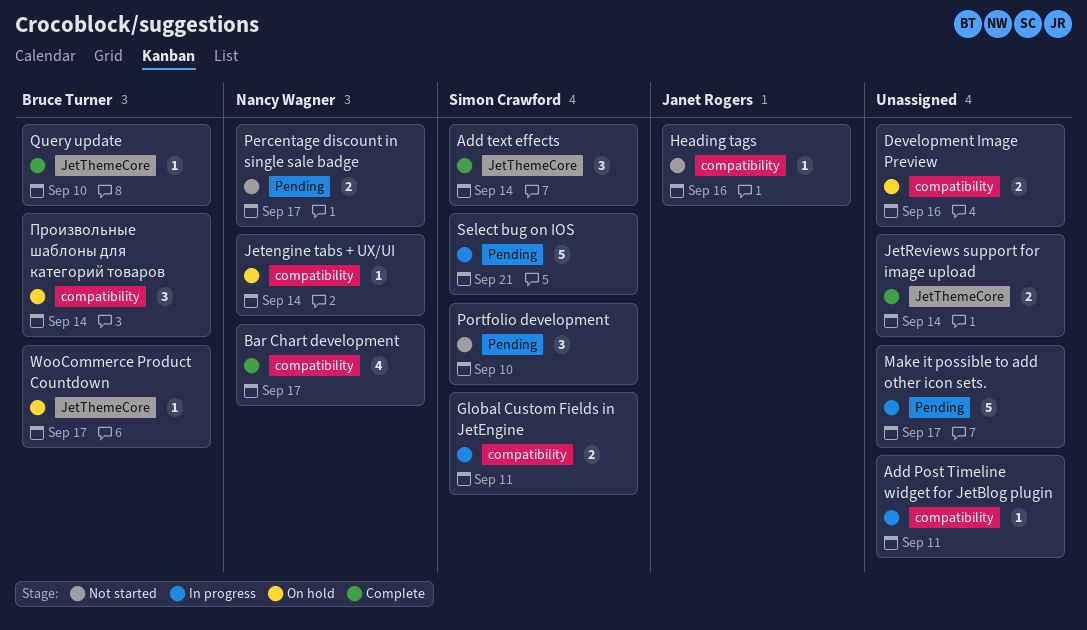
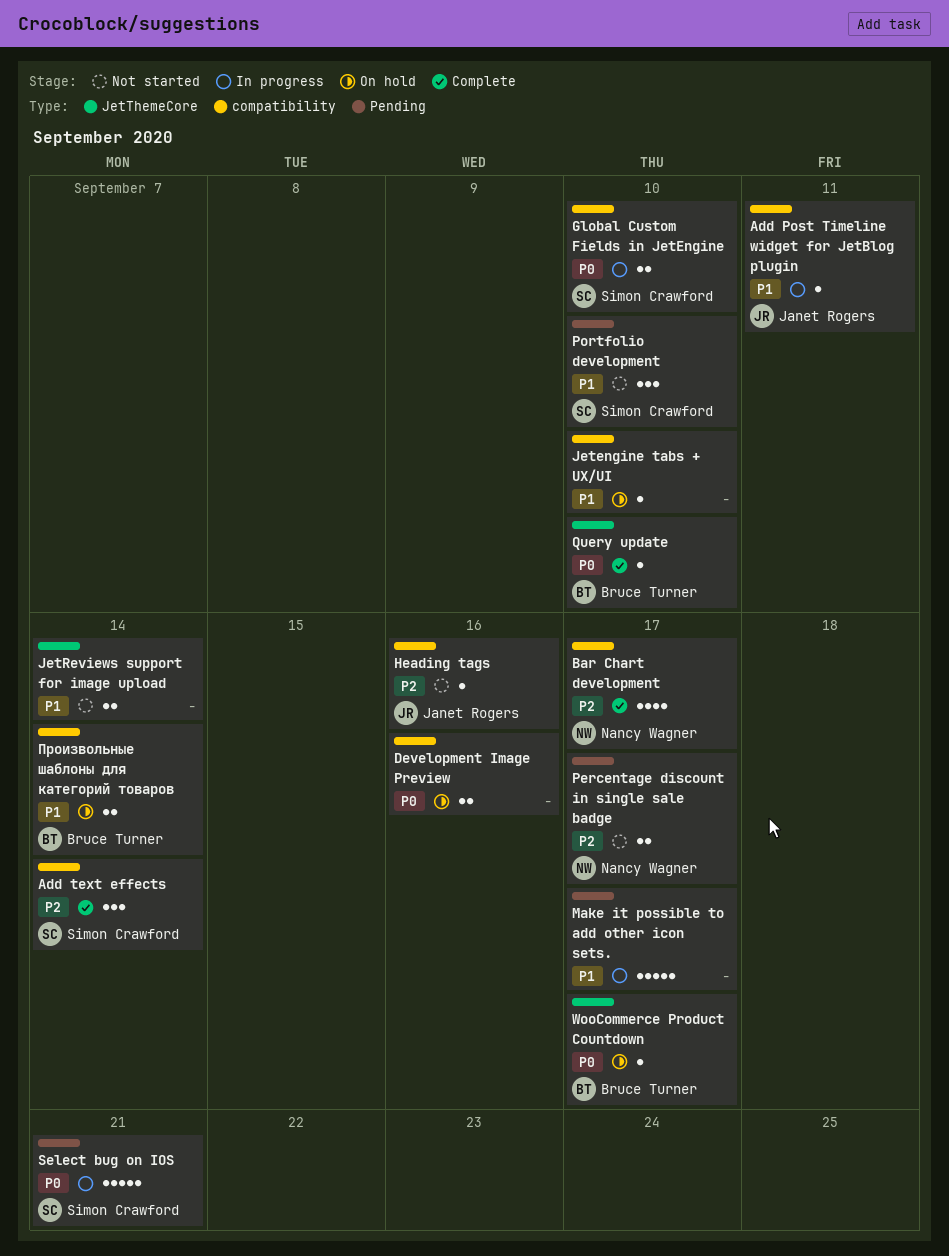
Add Post Timeline widget for JetBlog plugin, owner: none -> Janet Rogers
Add text effects, label: JetThemeCore -> compatibility
Global Custom Fields in JetEngine, due: Sep 11 -> Sep 10
Jetengine tabs + UX/UI, owner: Nancy Wagner -> none
Jetengine tabs + UX/UI, due: Sep 14 -> Sep 10
JetReviews support for image upload, status: Complete -> Not started
Произвольные шаблоны для категорий товаров, estimate: 3 -> 2

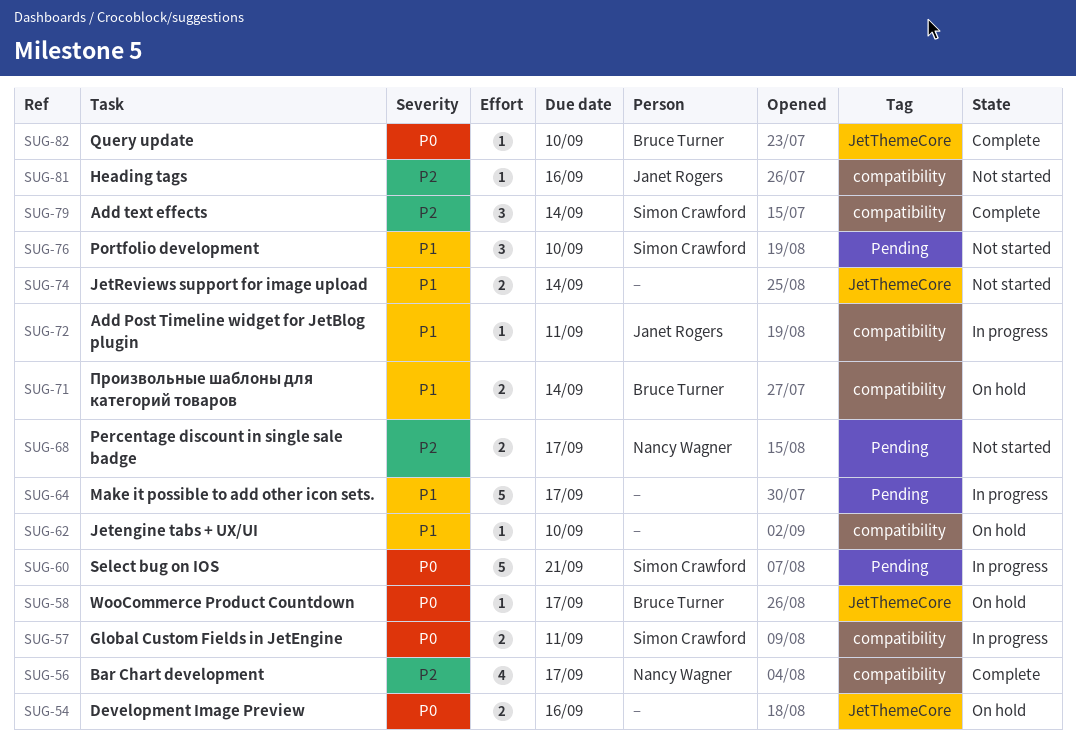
Development Image Preview, label: compatibility -> JetThemeCore
Global Custom Fields in JetEngine, due: Sep 10 -> Sep 11

